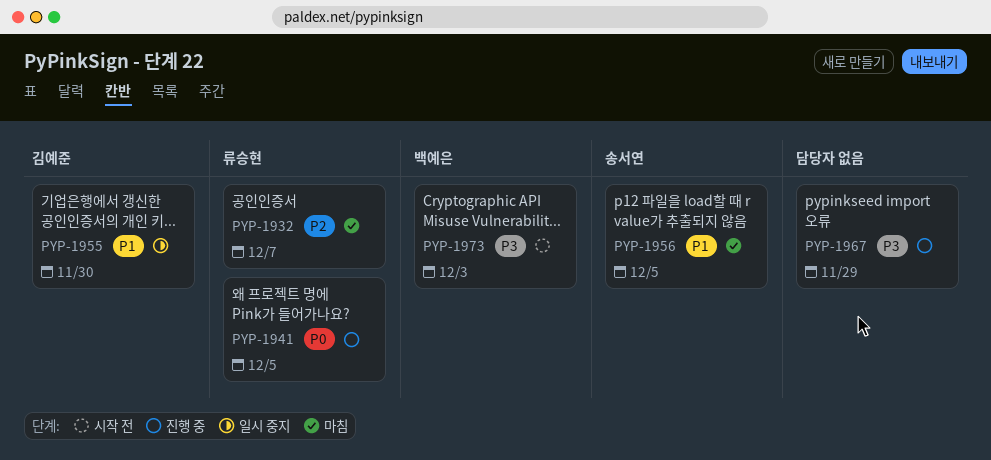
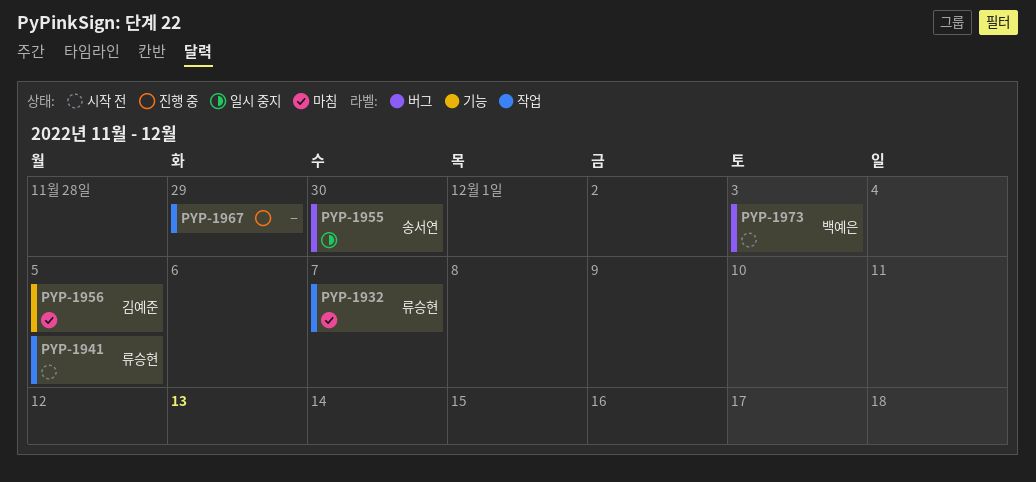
PYP-1941, status: 진행 중 -> 시작 전
PYP-1955, owner: 김예준 -> 송서연
PYP-1956, owner: 송서연 -> 김예준

